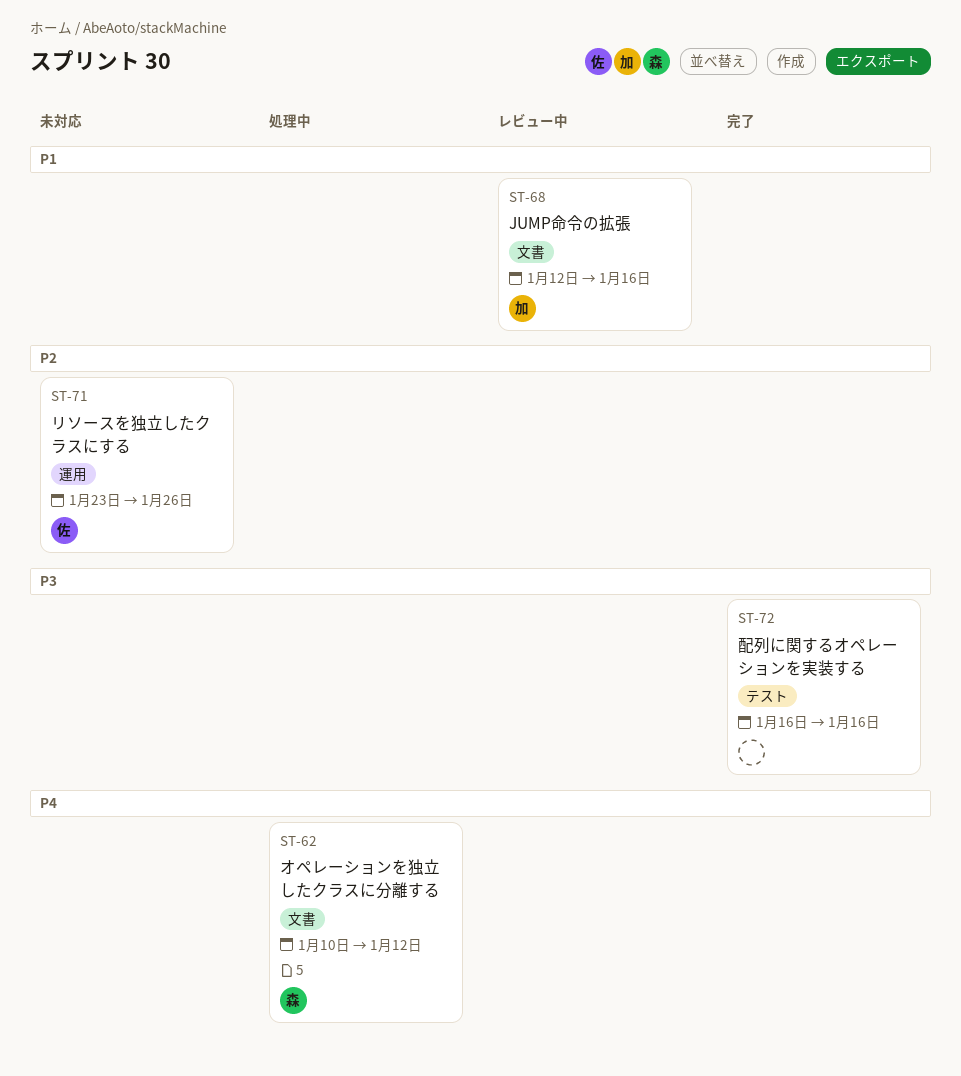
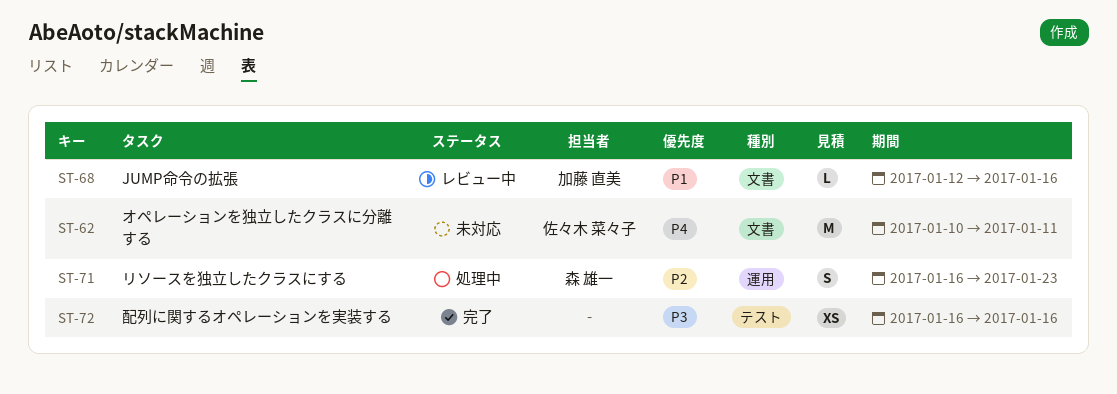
ST-62, status: 処理中 -> 未対応
ST-62, owner: 森 雄一 -> 佐々木 菜々子
ST-62, due: Jan 12 -> Jan 11
ST-71, status: 未対応 -> 処理中
ST-71, owner: 佐々木 菜々子 -> 森 雄一
ST-71, start: Jan 23 -> Jan 16
ST-71, due: Jan 26 -> Jan 23

